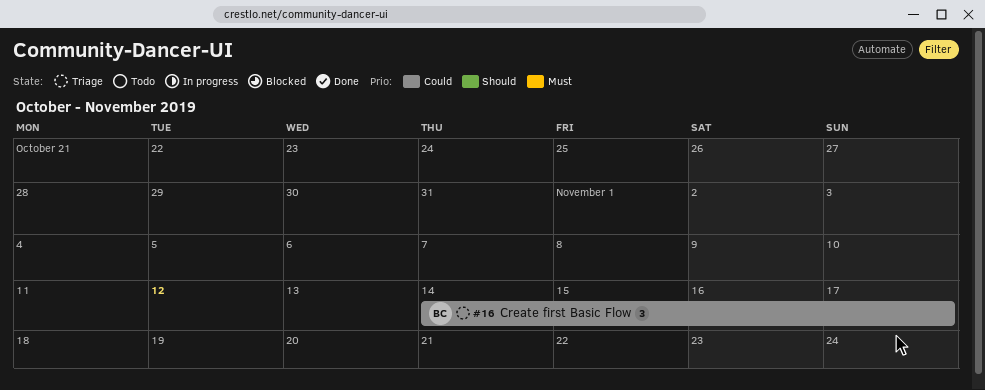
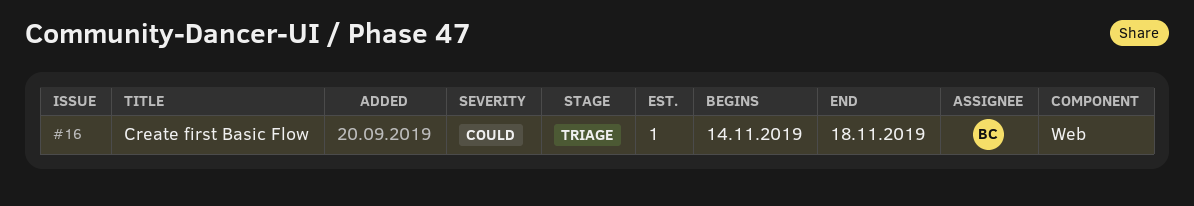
#16, estimate: 3 -> 1
#16, due: Nov 17 -> Nov 18

